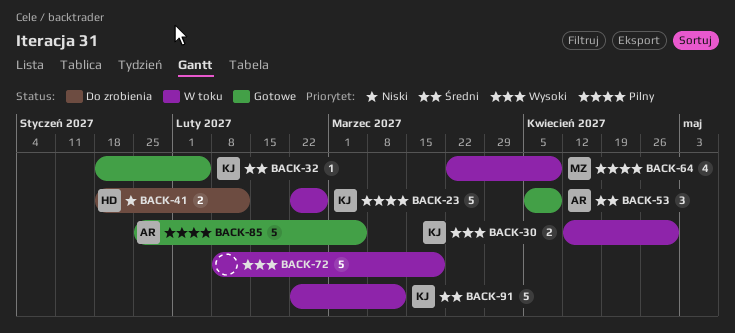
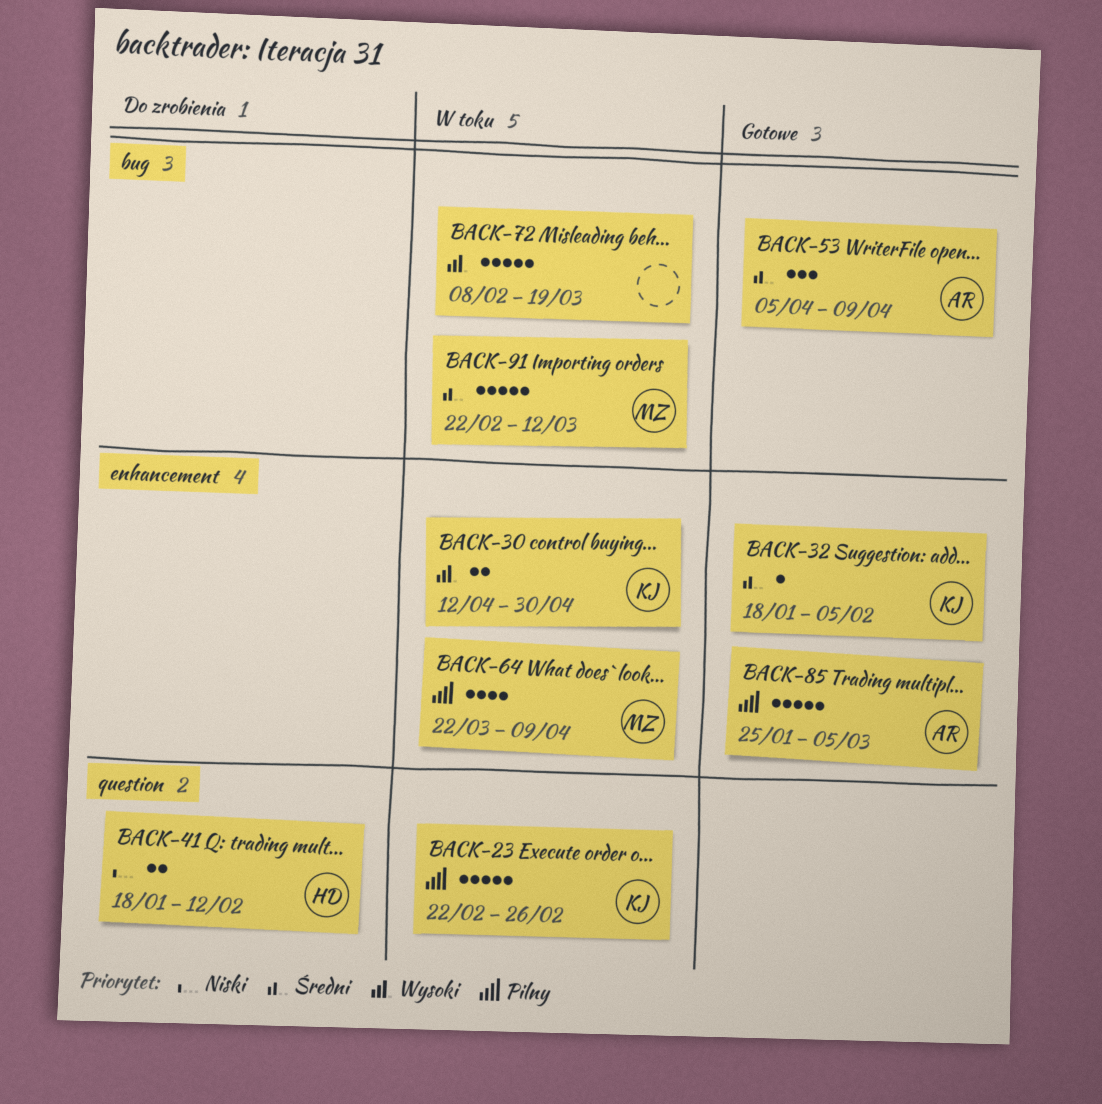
BACK-91, owner: KJ -> MZ

